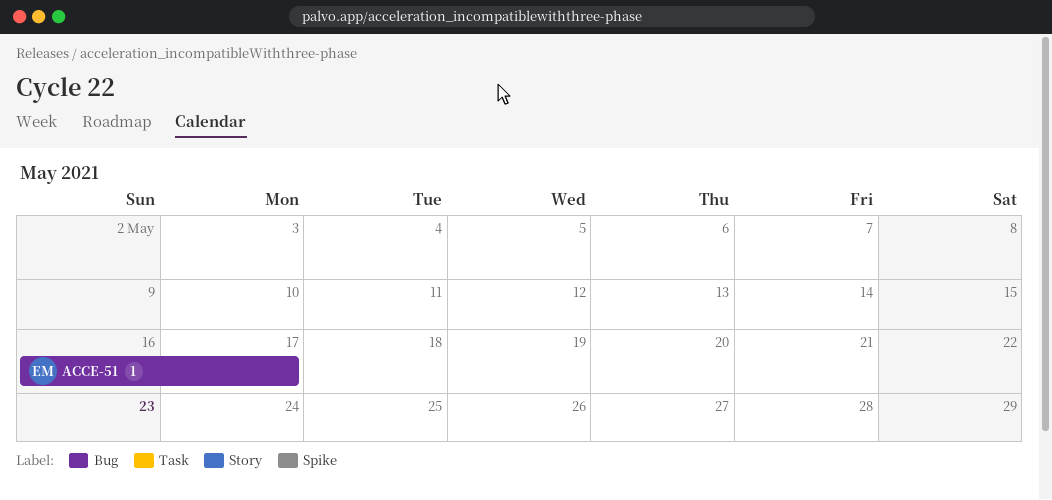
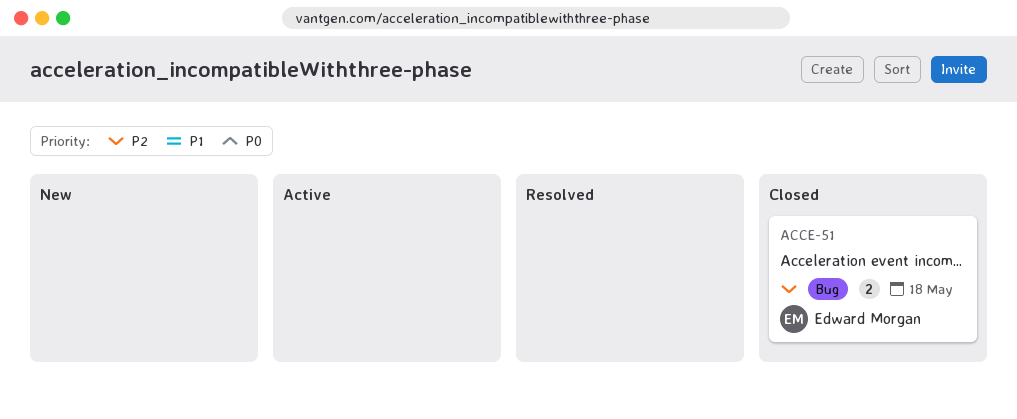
ACCE-51, estimate: 1 -> 2
ACCE-51, due: May 17 -> May 18

